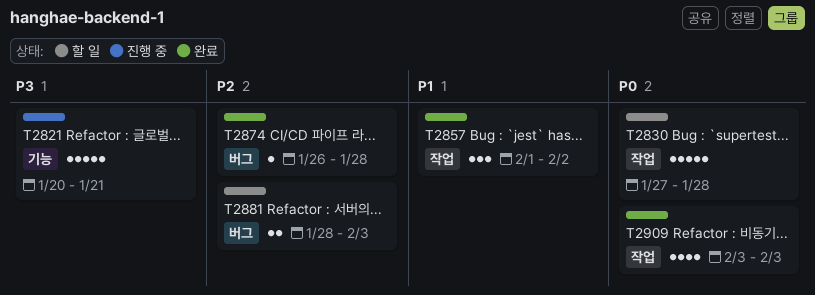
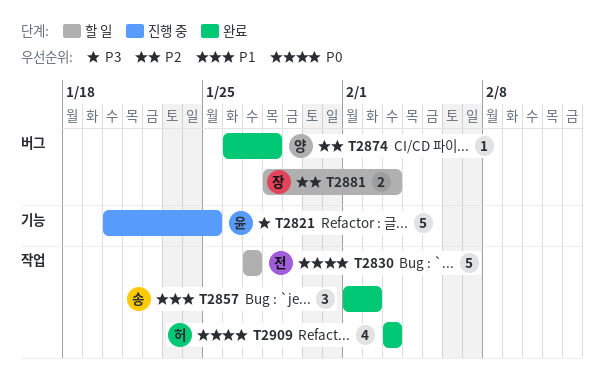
T2821, due: Jan 21 -> Jan 25
T2830, due: Jan 28 -> Jan 27

